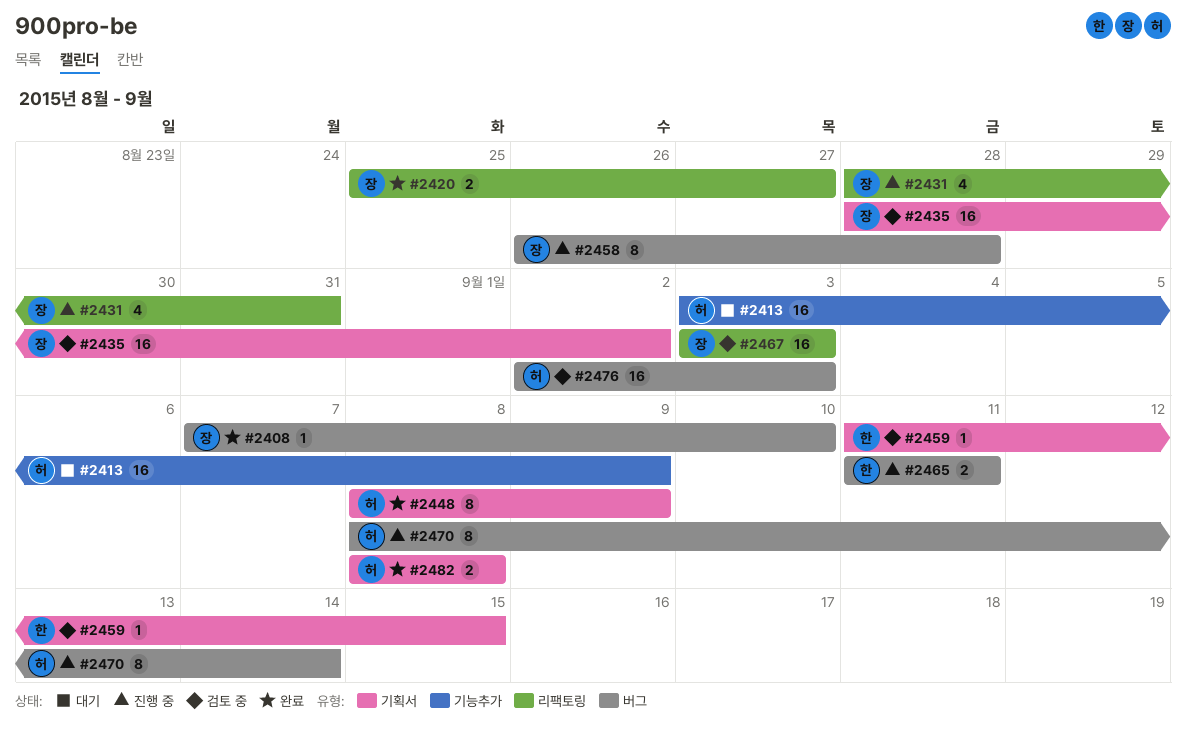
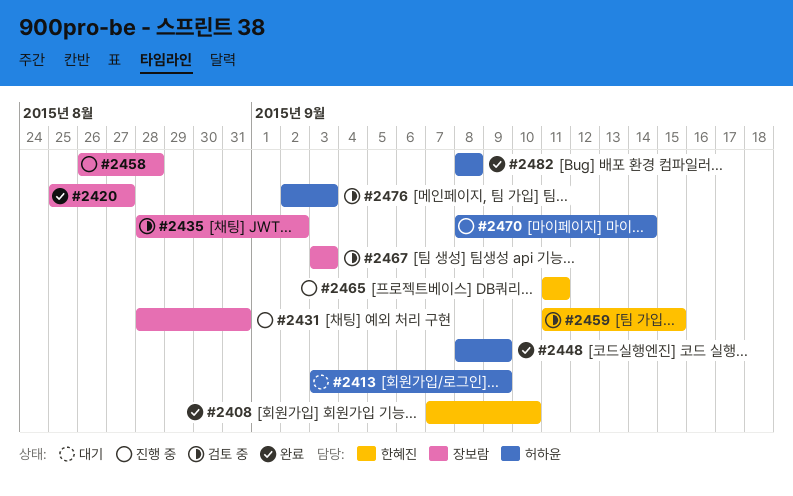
#2408, owner: 장보람 -> 한혜진

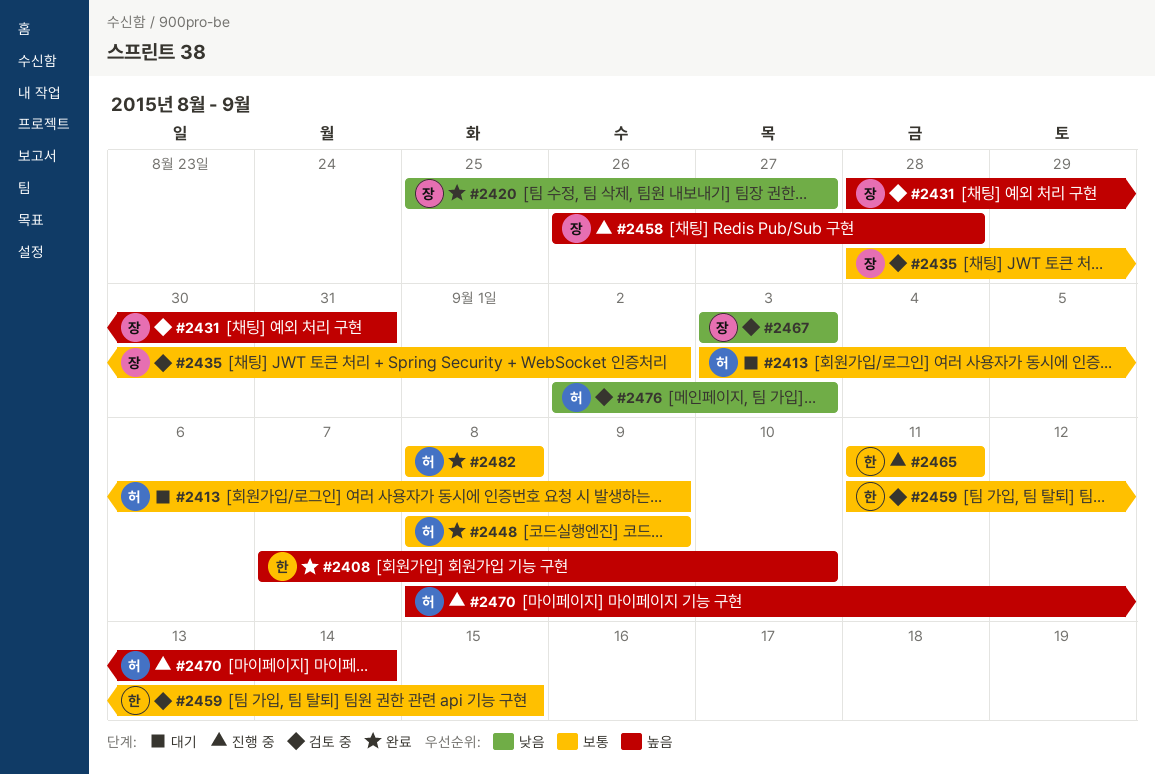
#2431, status: 진행 중 -> 검토 중

